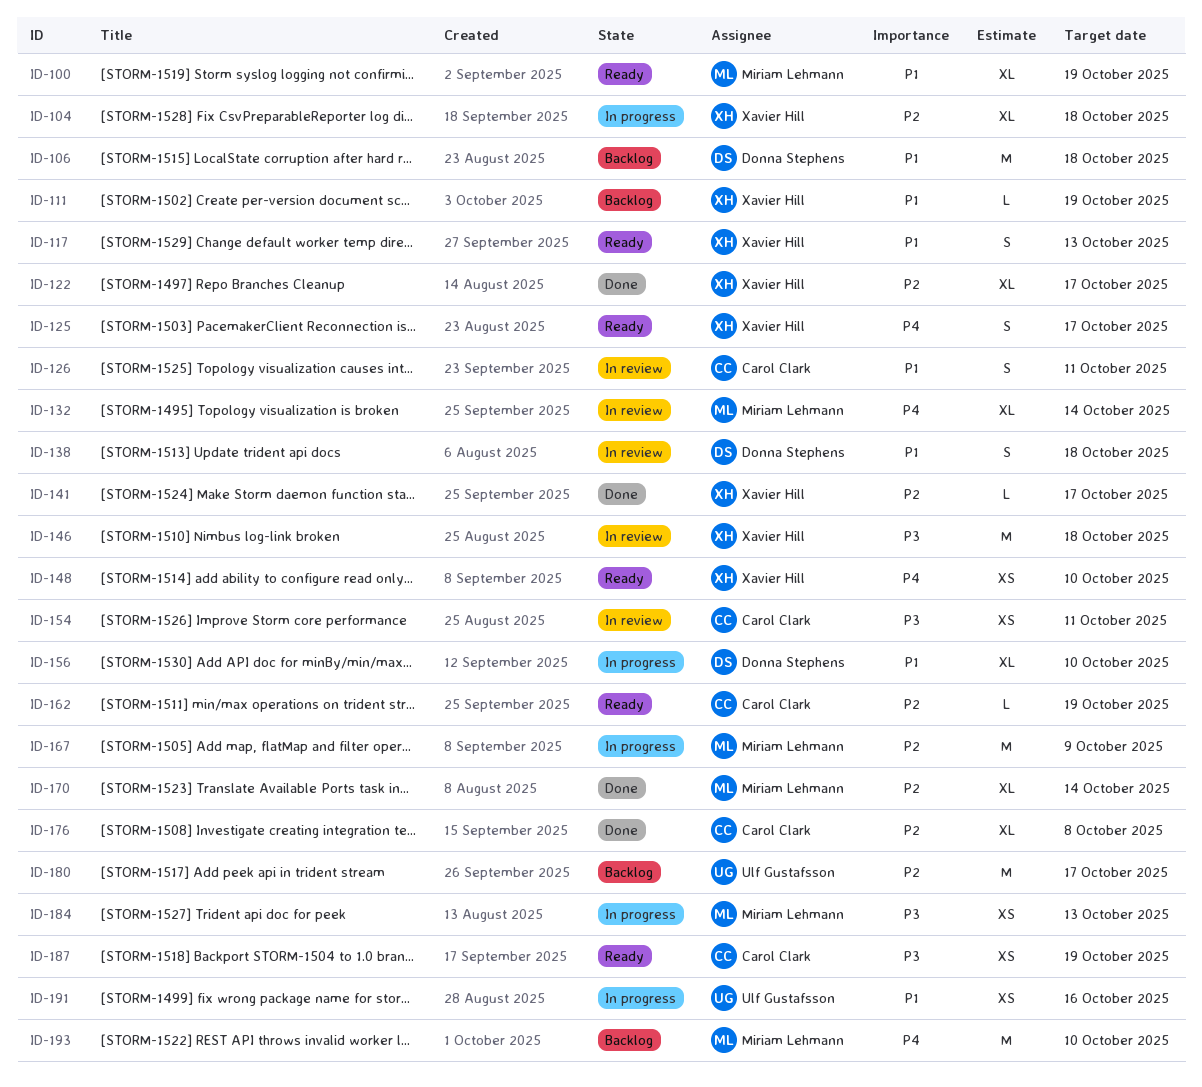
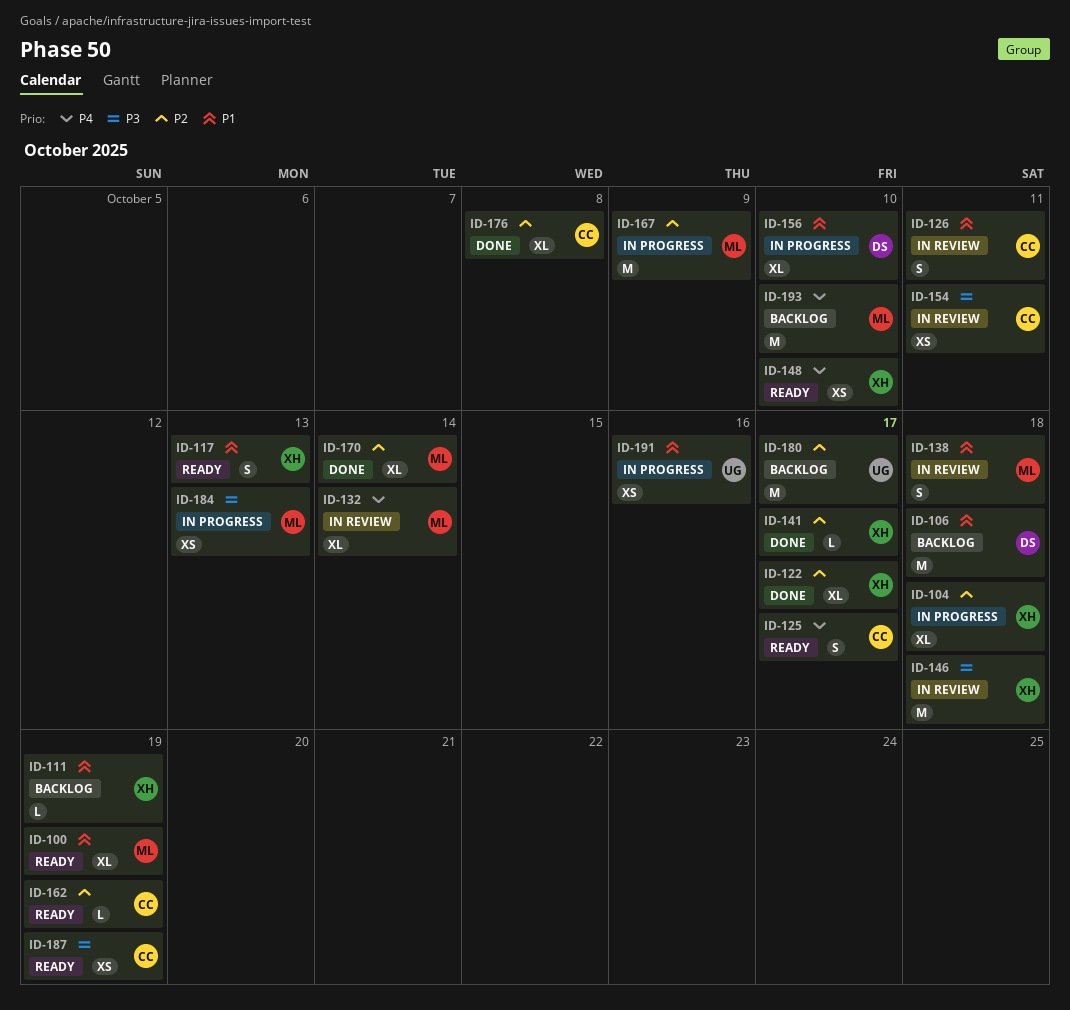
ID-125, owner: Xavier Hill -> Carol Clark
ID-138, owner: Donna Stephens -> Miriam Lehmann

